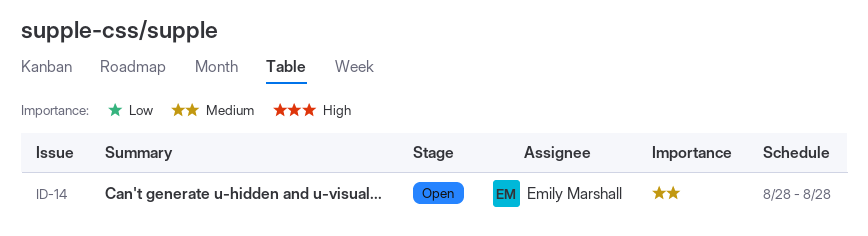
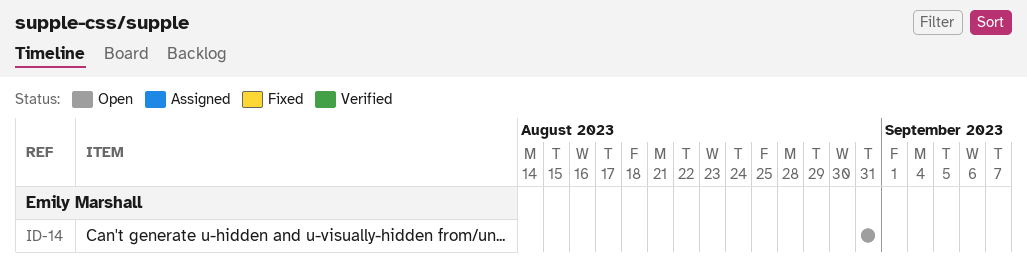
ID-14, start: Aug 28 -> Aug 31
ID-14, due: Aug 28 -> Aug 31

